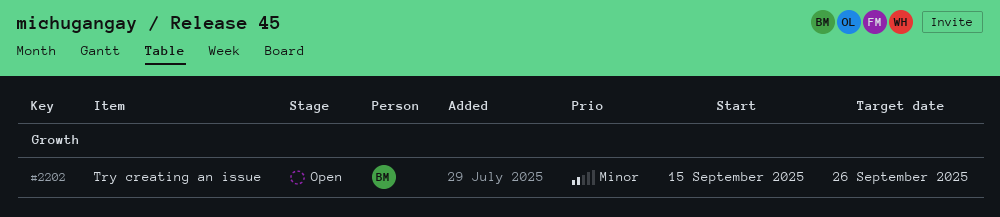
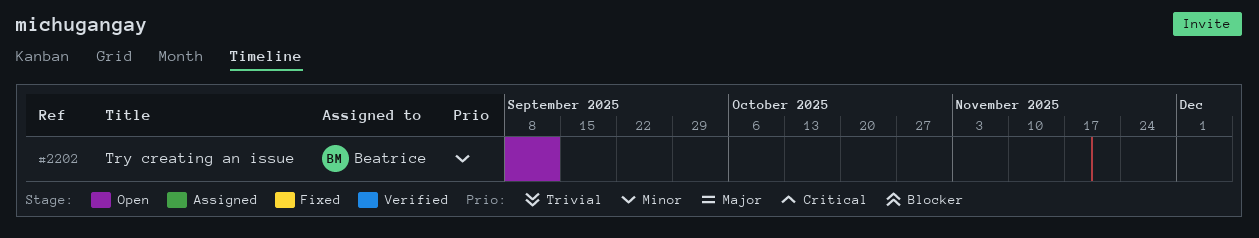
#2202, start: Sep 15 -> Sep 8
#2202, due: Sep 26 -> Sep 12

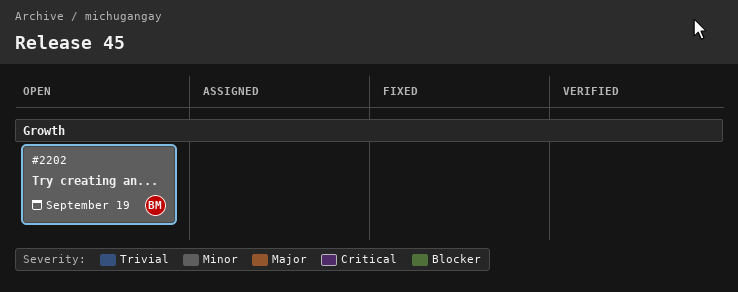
#2202, due: Sep 12 -> Sep 19

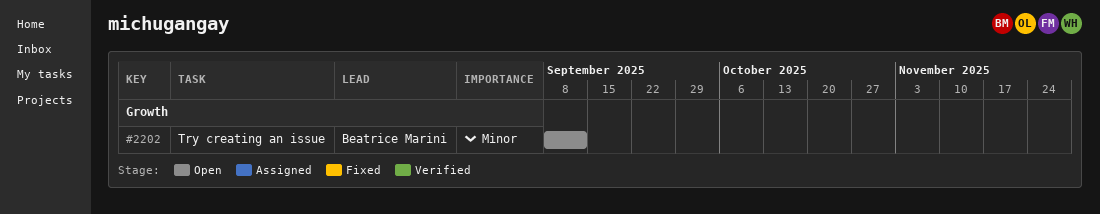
#2202, due: Sep 19 -> Sep 12

